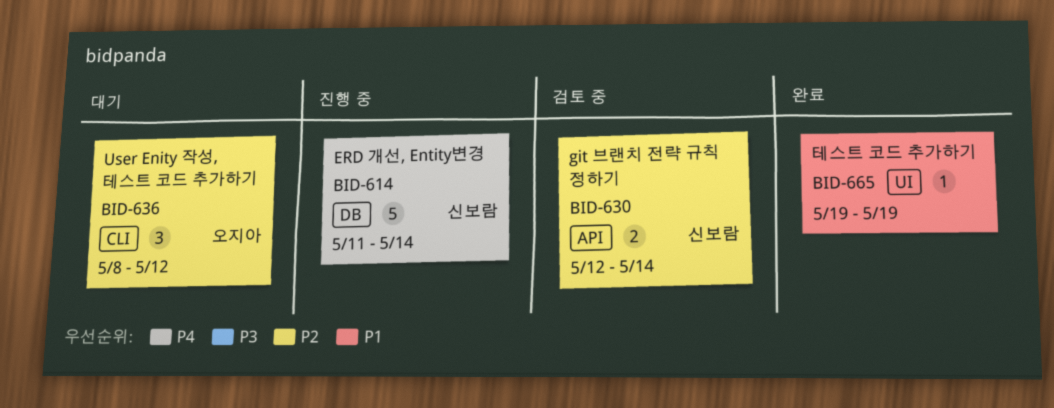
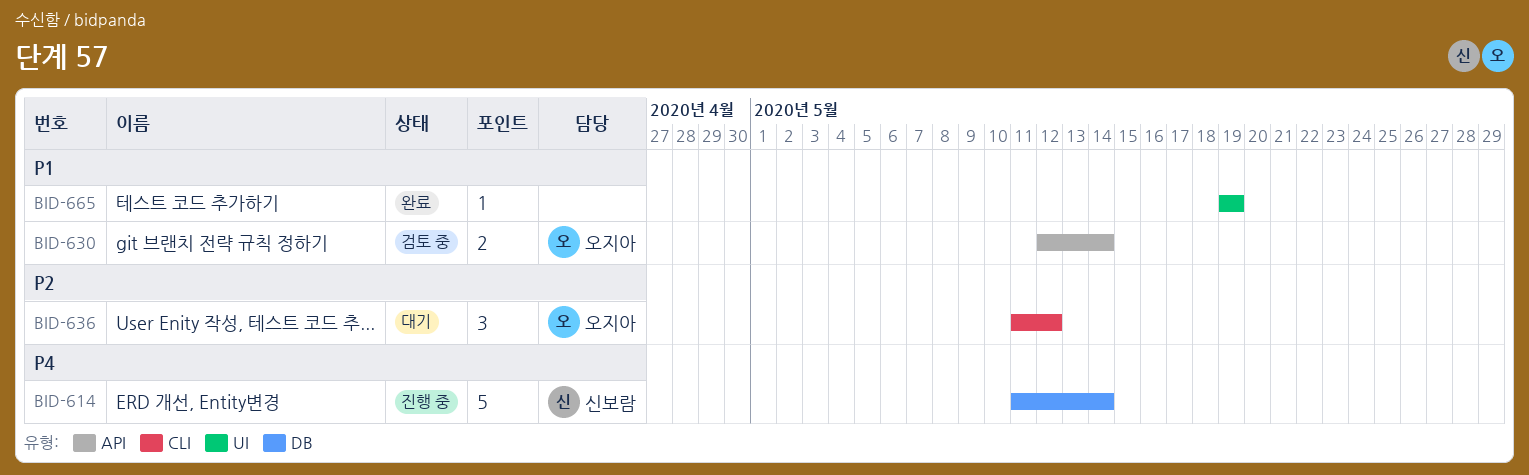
BID-630, owner: 신보람 -> 오지아
BID-630, priority: P2 -> P1
BID-636, start: May 8 -> May 11

